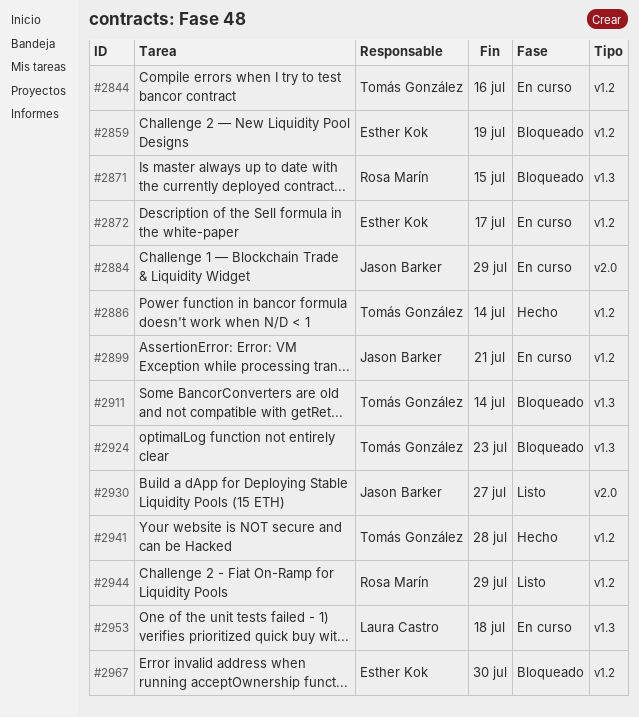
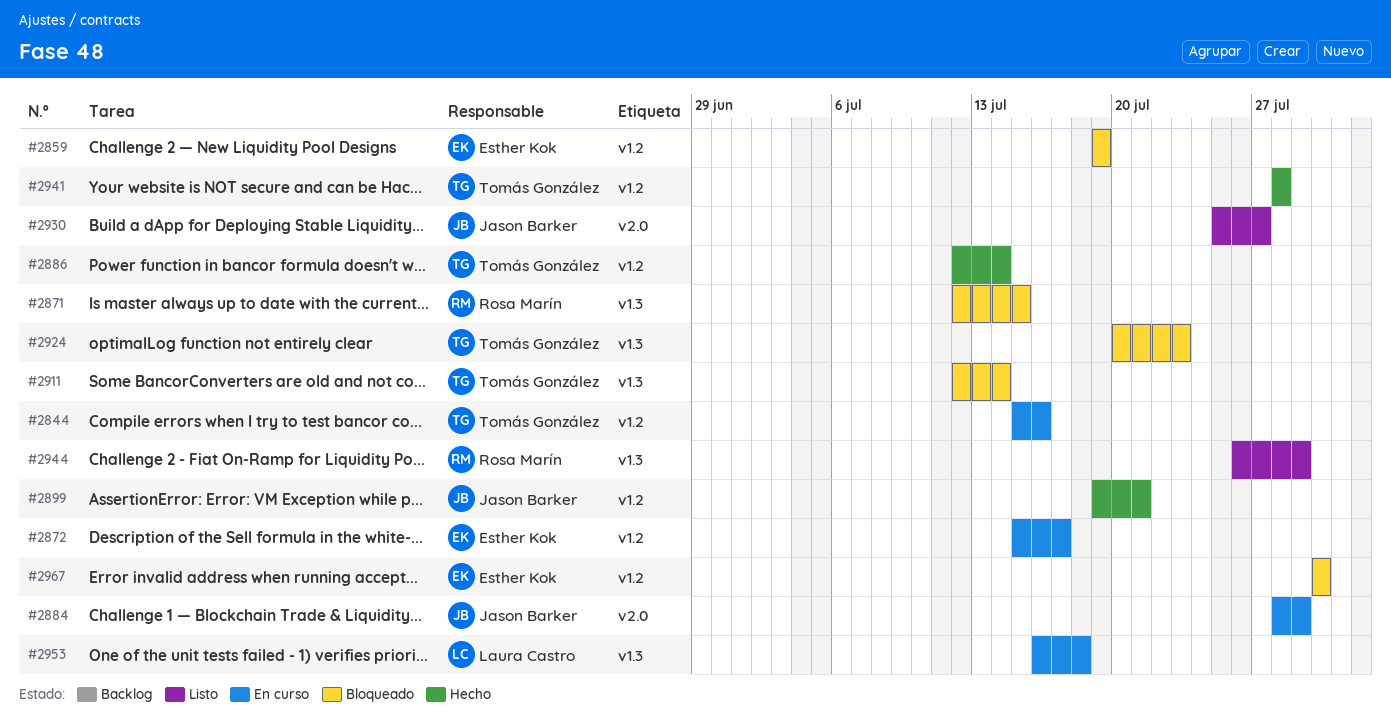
#2899, status: En curso -> Hecho
#2944, label: v1.2 -> v1.3

